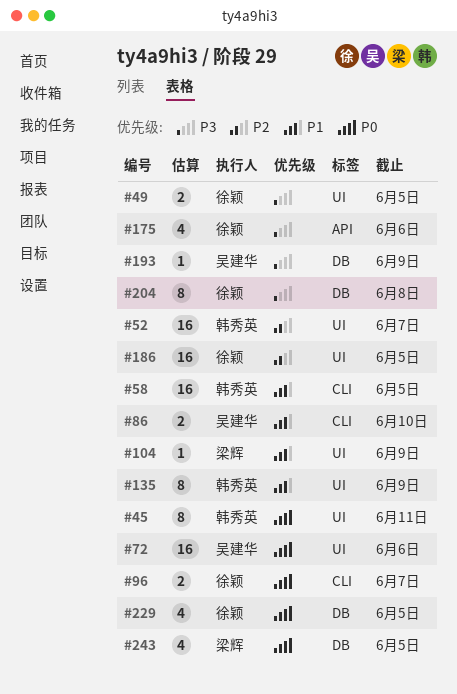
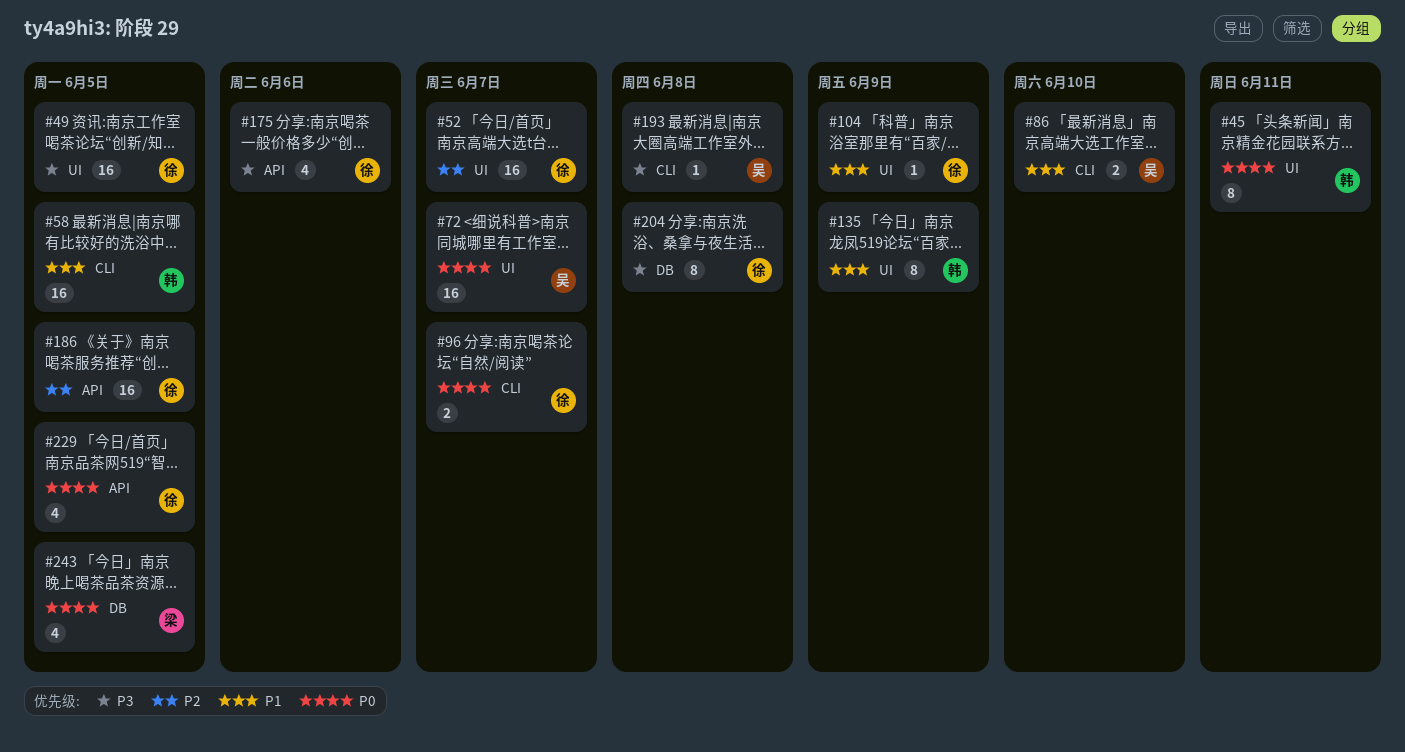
#49, estimate: 2 -> 16
#52, owner: 韩秀英 -> 徐颖
#72, due: Jun 6 -> Jun 7
#104, owner: 梁辉 -> 徐颖
#186, label: UI -> API
#193, label: DB -> CLI
#193, due: Jun 9 -> Jun 8
#229, label: DB -> API

